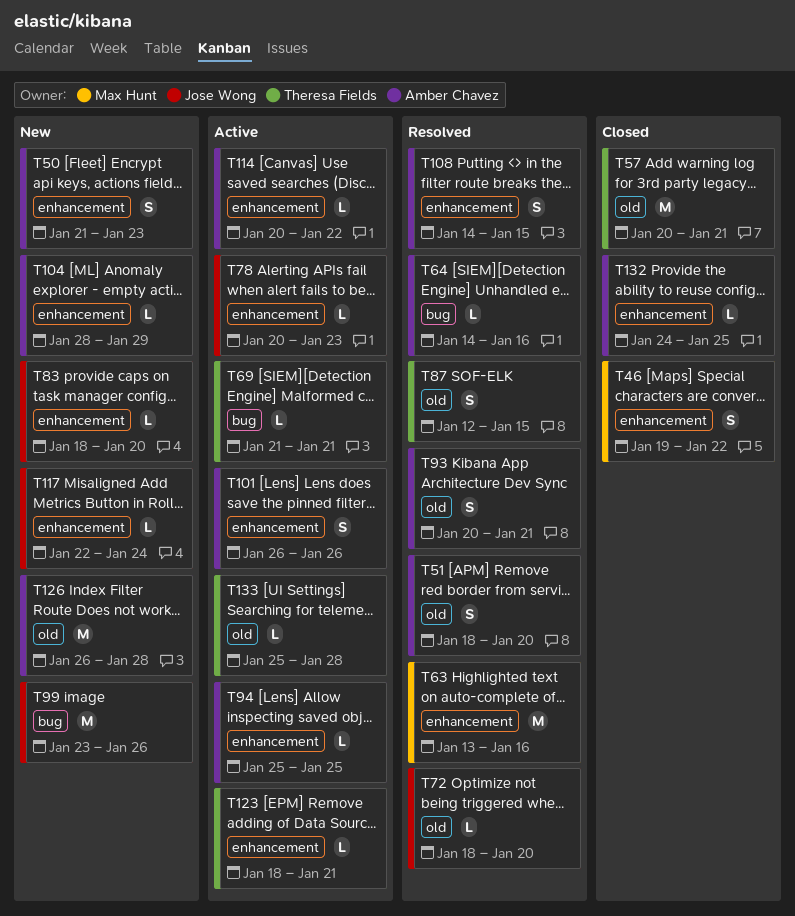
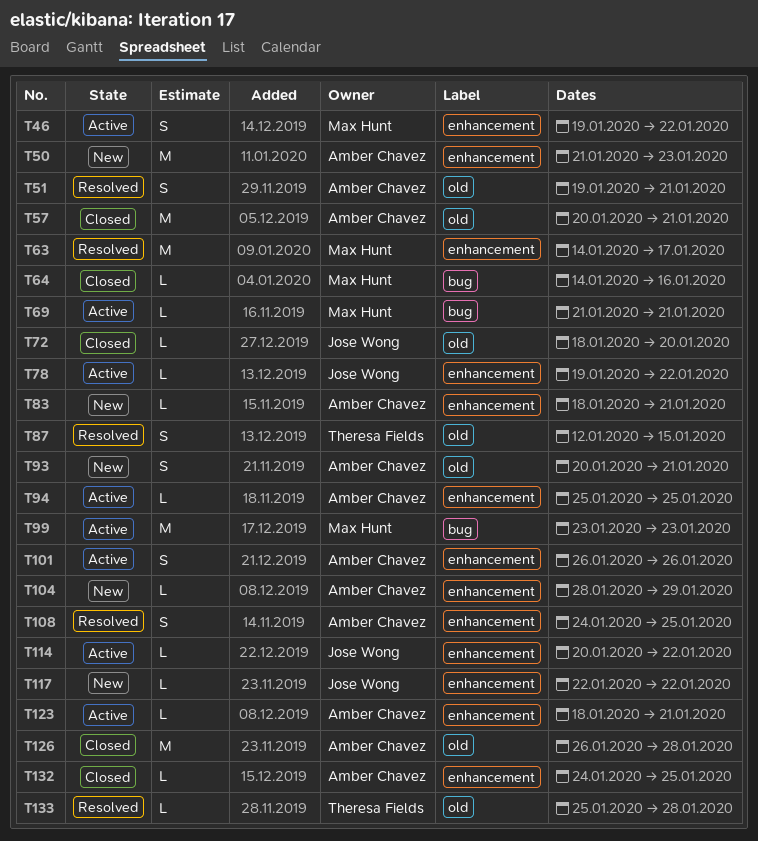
T46, status: Closed -> Active
T50, estimate: S -> M
T51, start: Jan 18 -> Jan 19
T51, due: Jan 20 -> Jan 21
T57, owner: Theresa Fields -> Amber Chavez
T63, start: Jan 13 -> Jan 14
T63, due: Jan 16 -> Jan 17
T64, status: Resolved -> Closed
T64, owner: Amber Chavez -> Max Hunt
T69, owner: Theresa Fields -> Max Hunt
T72, status: Resolved -> Closed
T78, start: Jan 20 -> Jan 19
T78, due: Jan 23 -> Jan 22
T83, owner: Jose Wong -> Amber Chavez
T83, due: Jan 20 -> Jan 21
T93, status: Resolved -> New
T99, status: New -> Active
T99, owner: Jose Wong -> Max Hunt
T99, due: Jan 26 -> Jan 23
T108, start: Jan 14 -> Jan 24
T108, due: Jan 15 -> Jan 25
T114, owner: Amber Chavez -> Jose Wong
T117, due: Jan 24 -> Jan 22
T123, owner: Theresa Fields -> Amber Chavez
T126, status: New -> Closed
T133, status: Active -> Resolved

